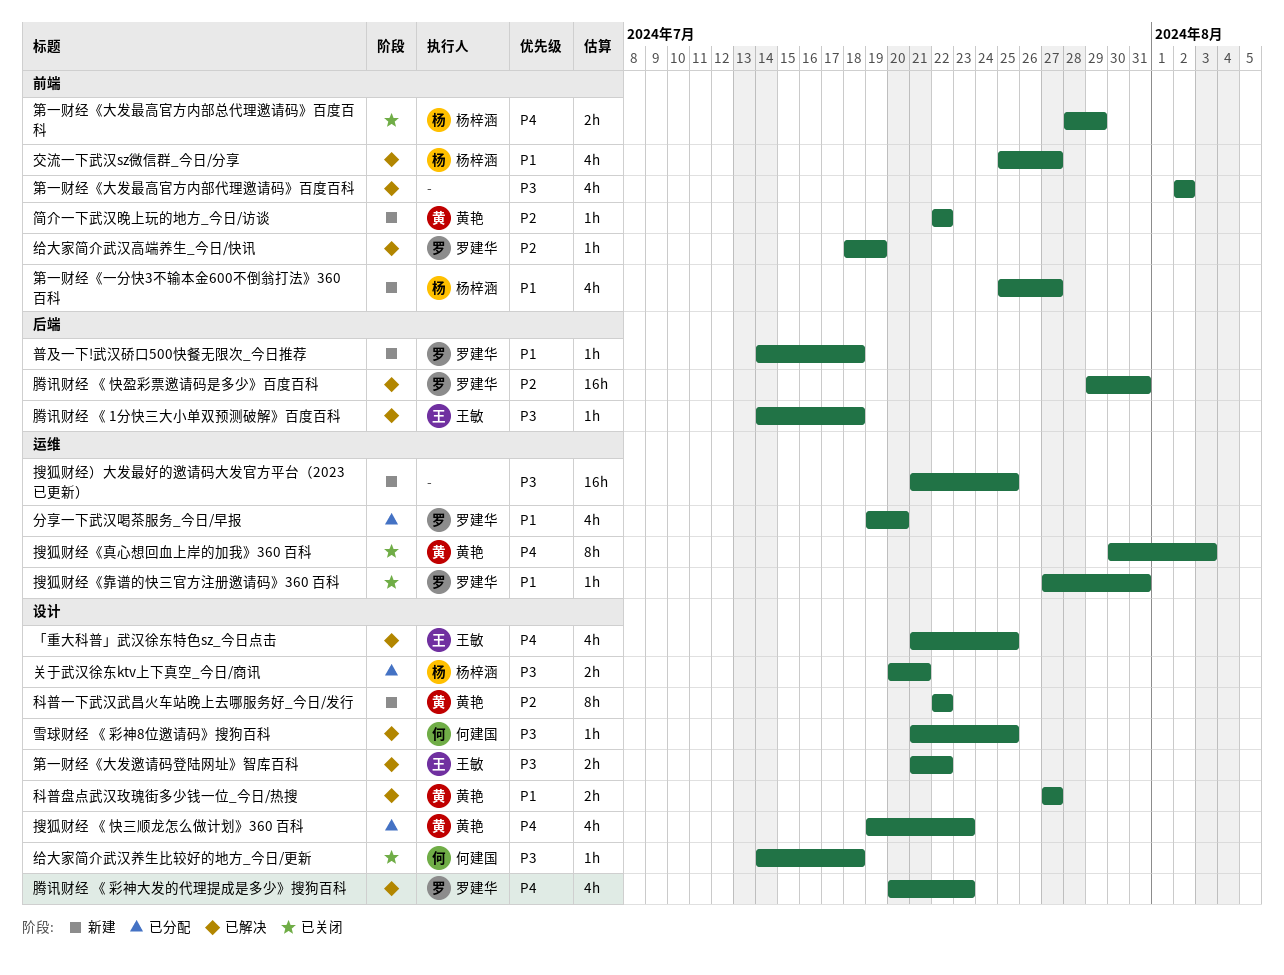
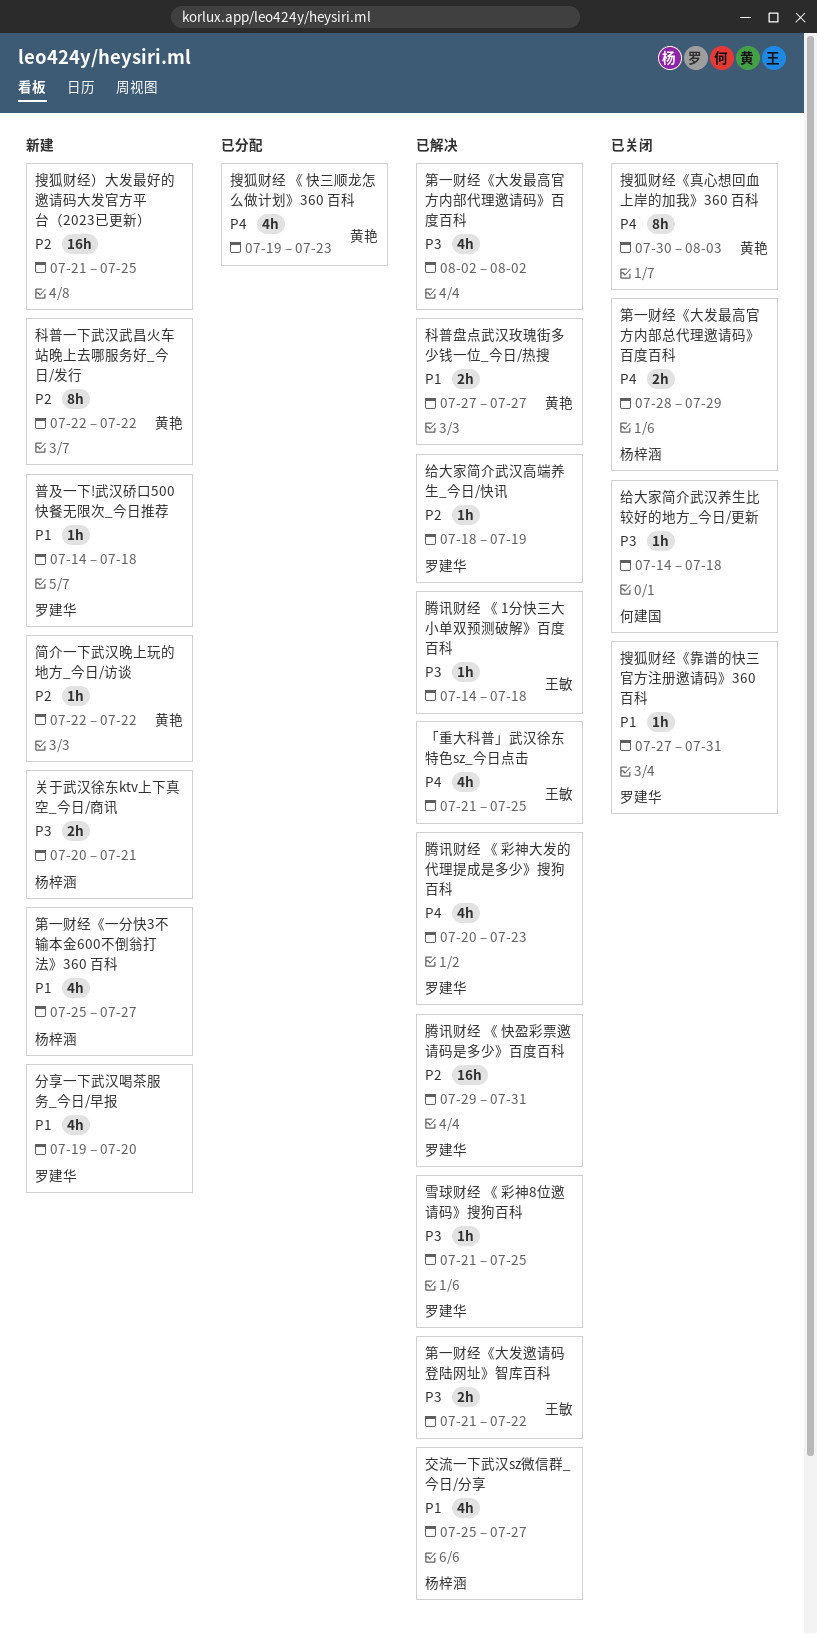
关于武汉徐东ktv上下真空_今日/商讯, status: 已分配 -> 新建
分享一下武汉喝茶服务_今日/早报, status: 已分配 -> 新建
搜狐财经）大发最好的邀请码大发官方平台（2023已更新）, priority: P3 -> P2
雪球财经 《 彩神8位邀请码》搜狗百科, owner: 何建国 -> 罗建华

